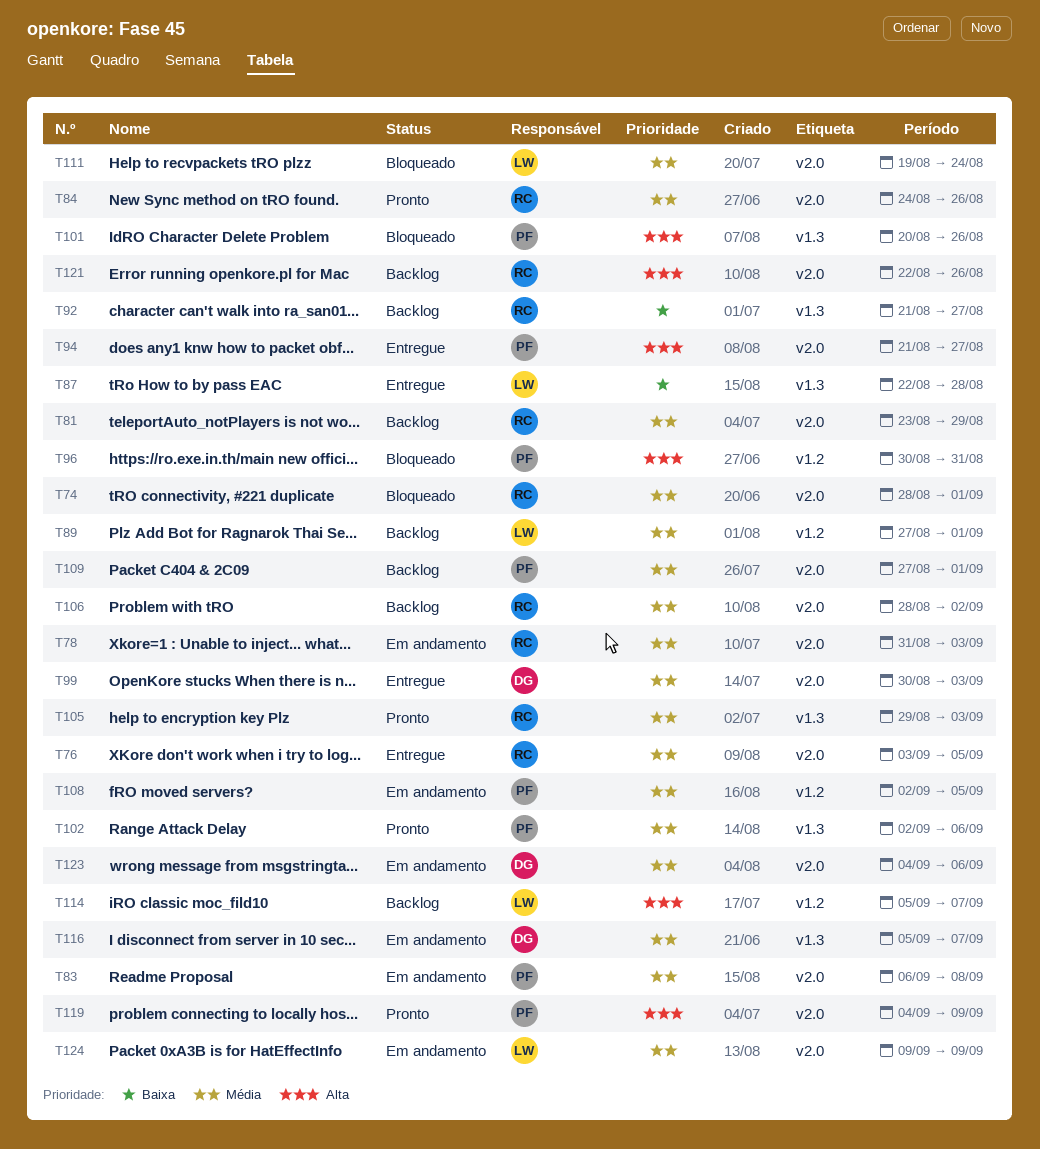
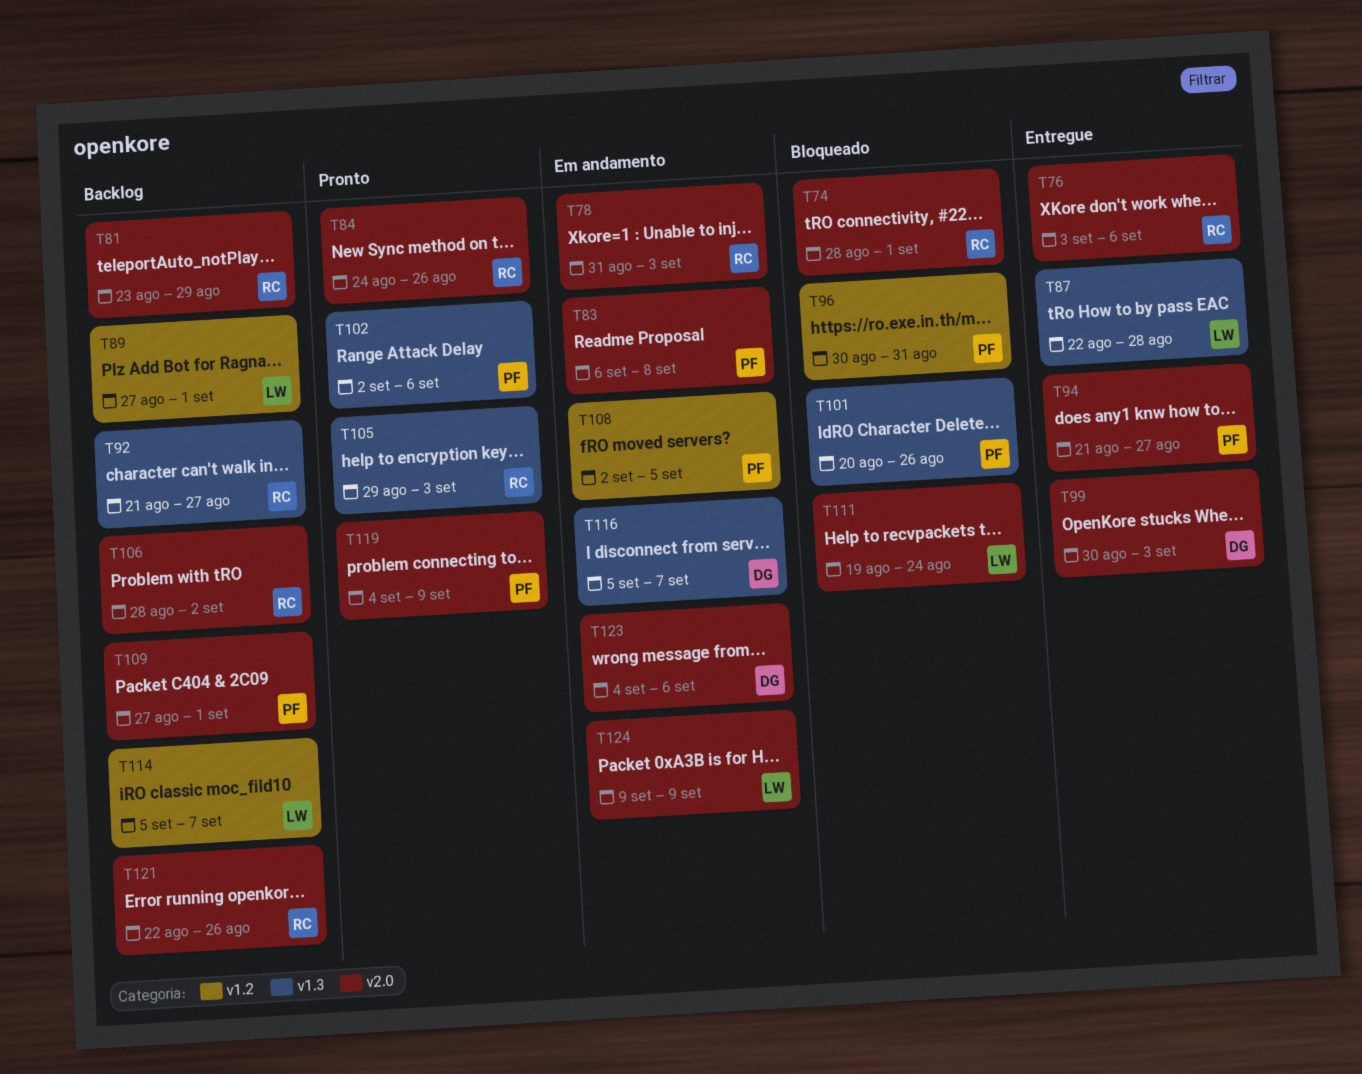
T76, due: Sep 5 -> Sep 6

